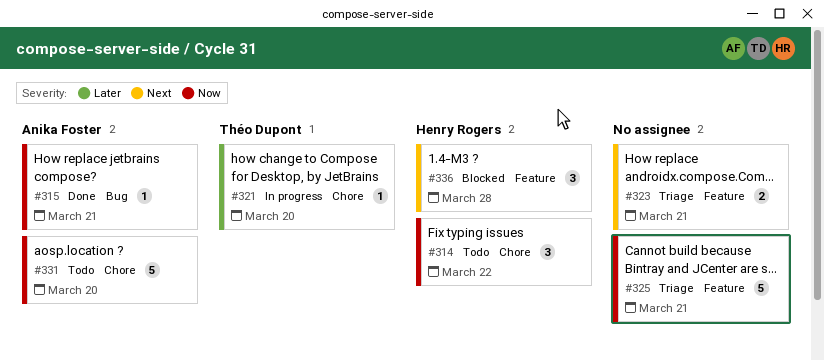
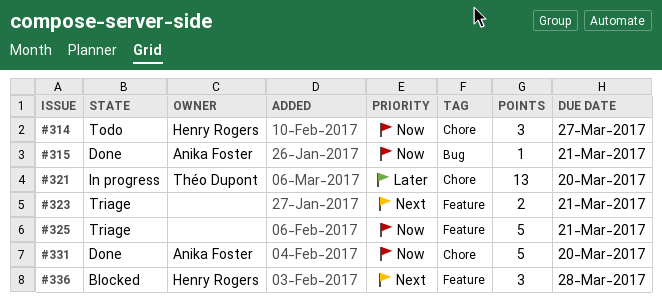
#314, due: Mar 22 -> Mar 27
#321, estimate: 1 -> 13
#331, status: Todo -> Done

